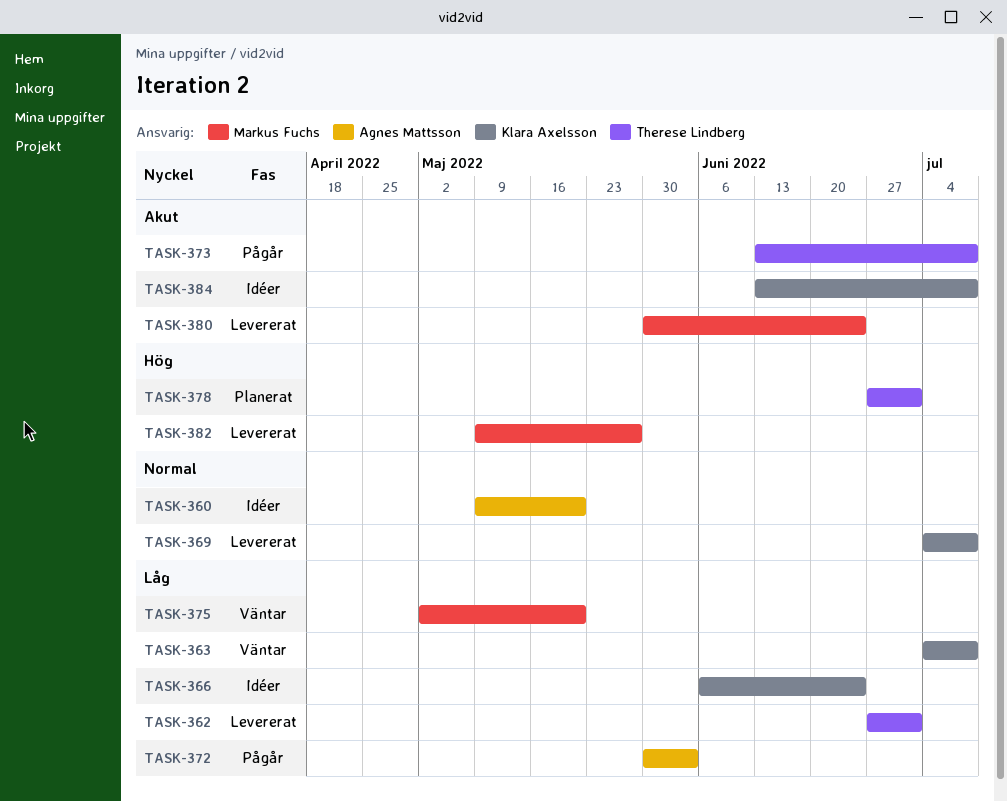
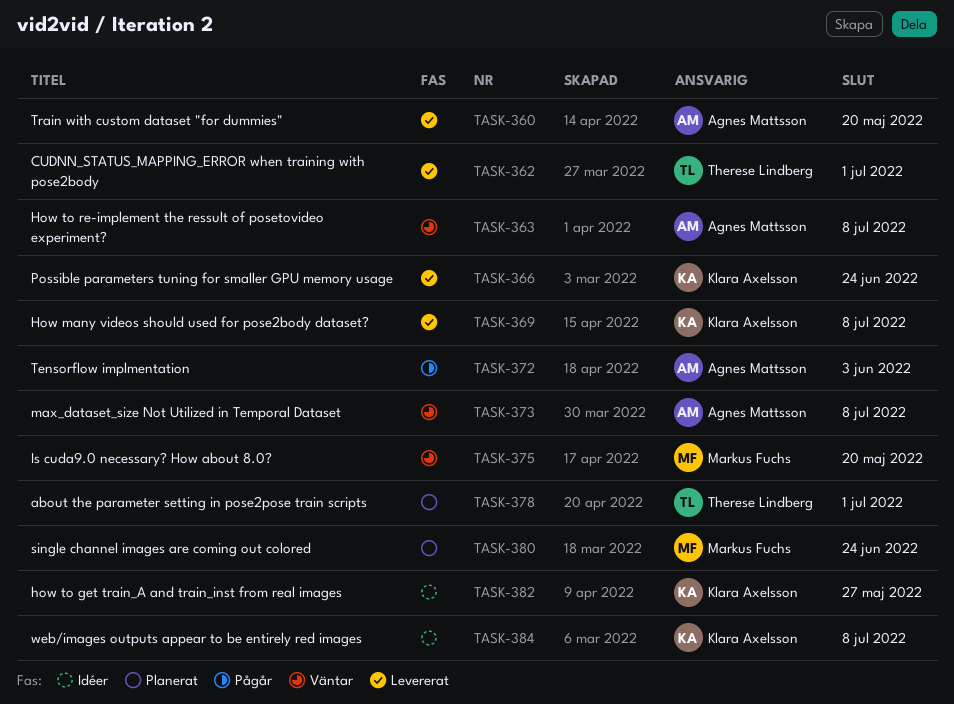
TASK-360, status: Idéer -> Levererat
TASK-363, owner: Klara Axelsson -> Agnes Mattsson
TASK-366, status: Idéer -> Levererat
TASK-373, status: Pågår -> Väntar
TASK-373, owner: Therese Lindberg -> Agnes Mattsson
TASK-380, status: Levererat -> Planerat
TASK-382, status: Levererat -> Idéer
TASK-382, owner: Markus Fuchs -> Klara Axelsson

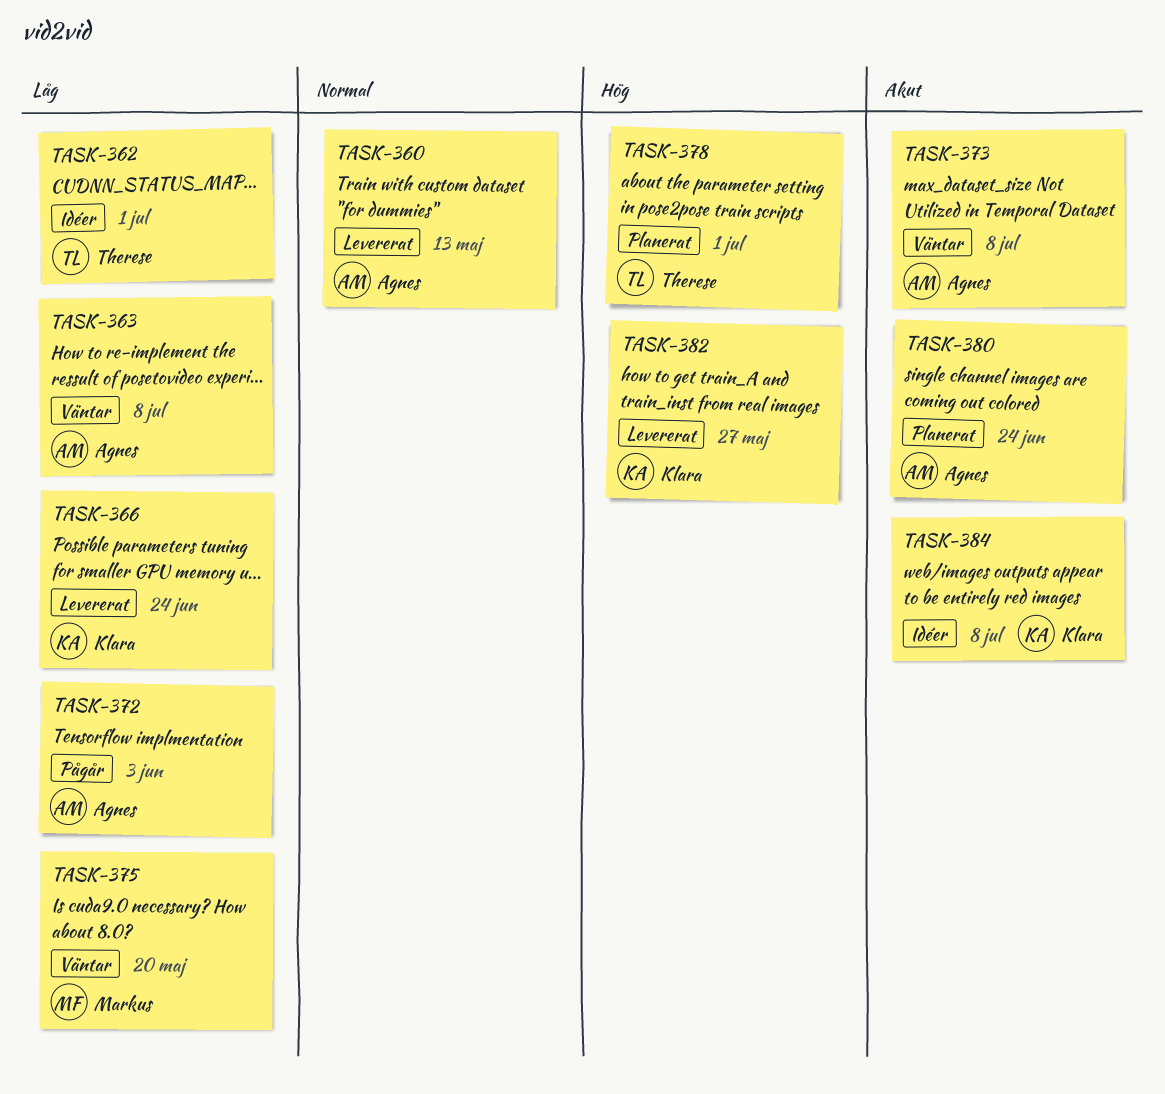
TASK-360, due: May 20 -> May 13
TASK-362, status: Levererat -> Idéer
TASK-369: present -> none
TASK-380, owner: Markus Fuchs -> Agnes Mattsson
TASK-382, status: Idéer -> Levererat

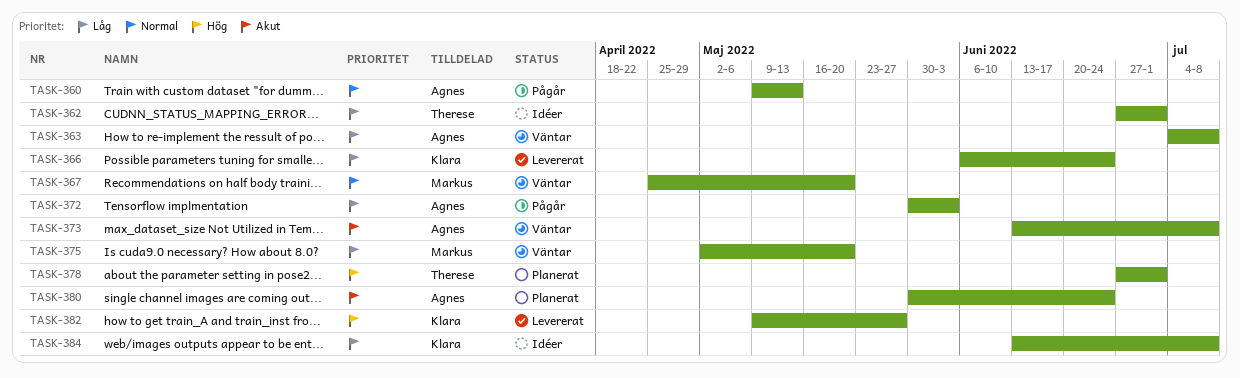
TASK-360, status: Levererat -> Pågår
TASK-367: none -> present
TASK-384, priority: Akut -> Låg

